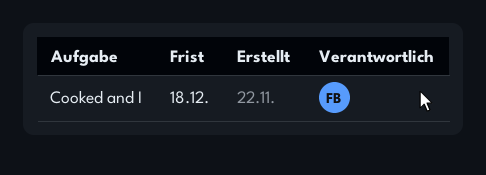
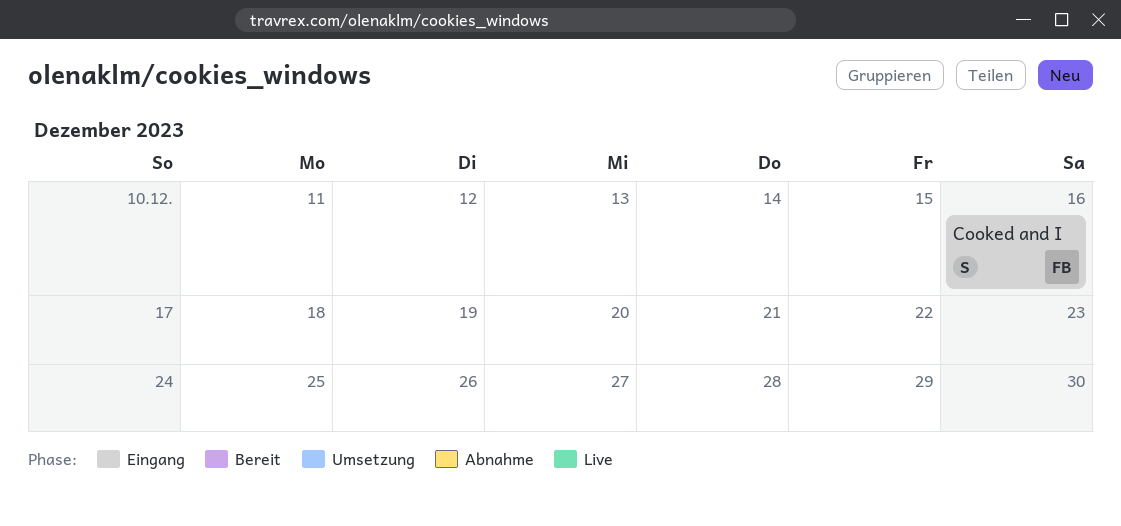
Cooked and I, due: Dec 18 -> Dec 16

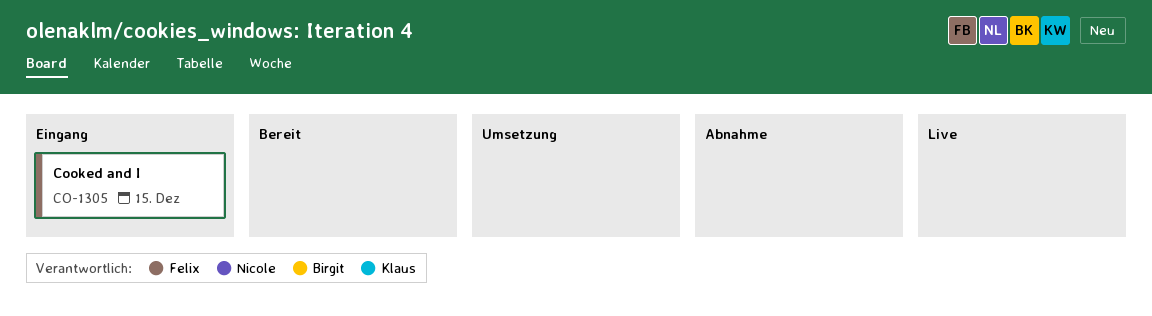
Cooked and I, due: Dec 16 -> Dec 15

